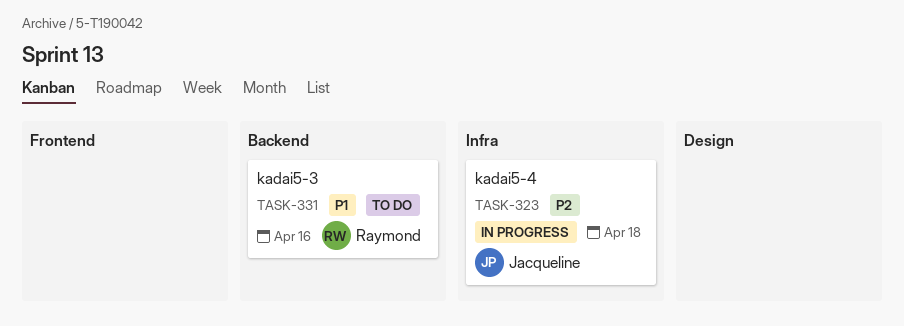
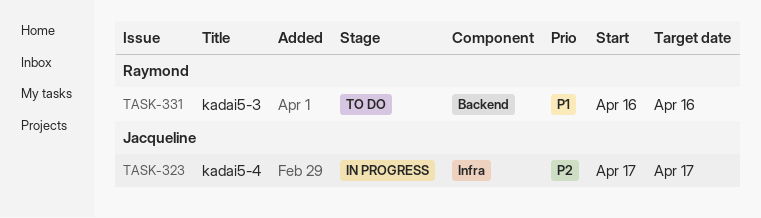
TASK-323, due: Apr 18 -> Apr 17

